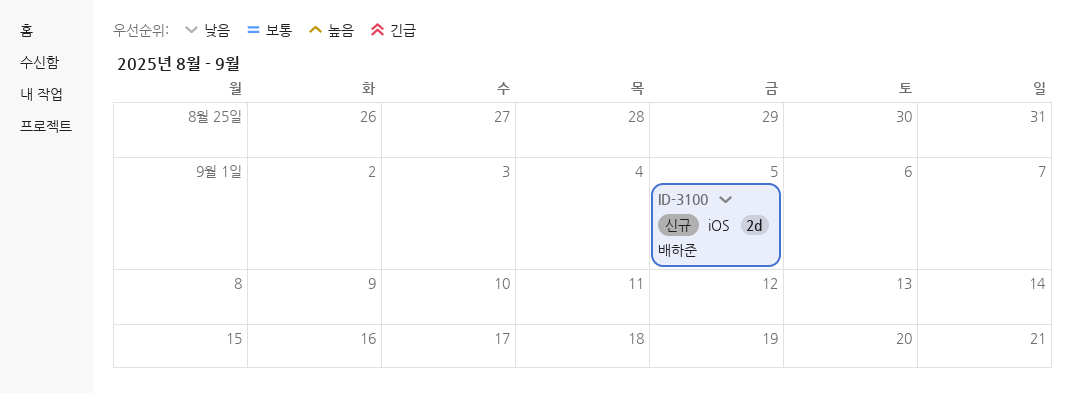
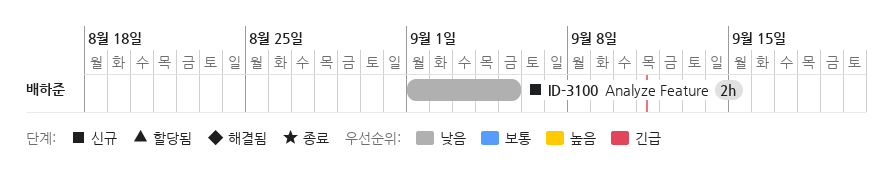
ID-3100, estimate: 2d -> 2h

